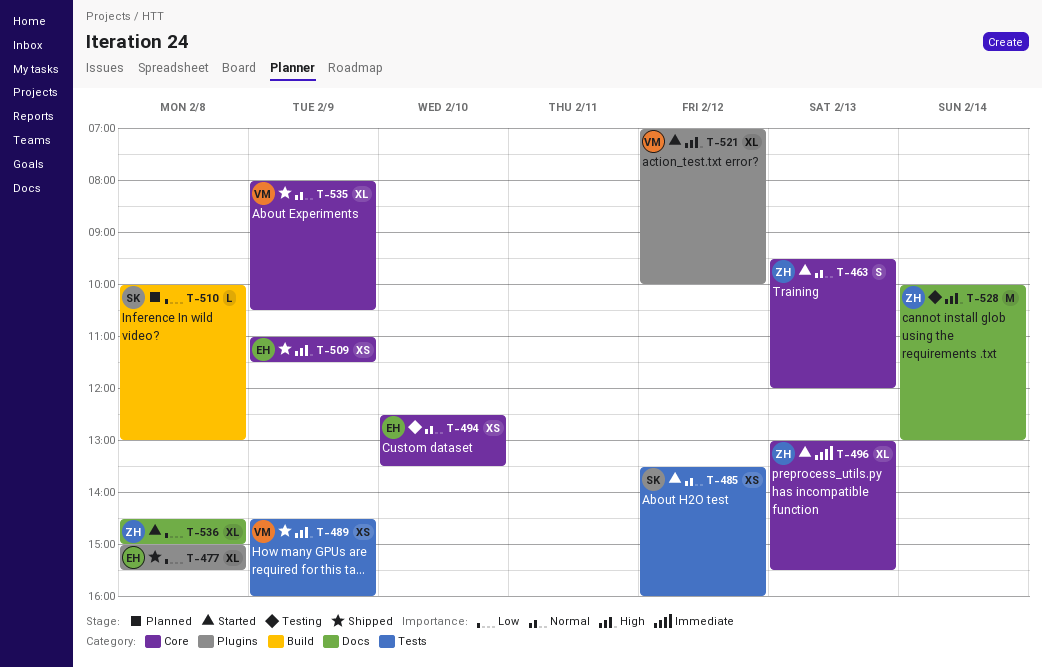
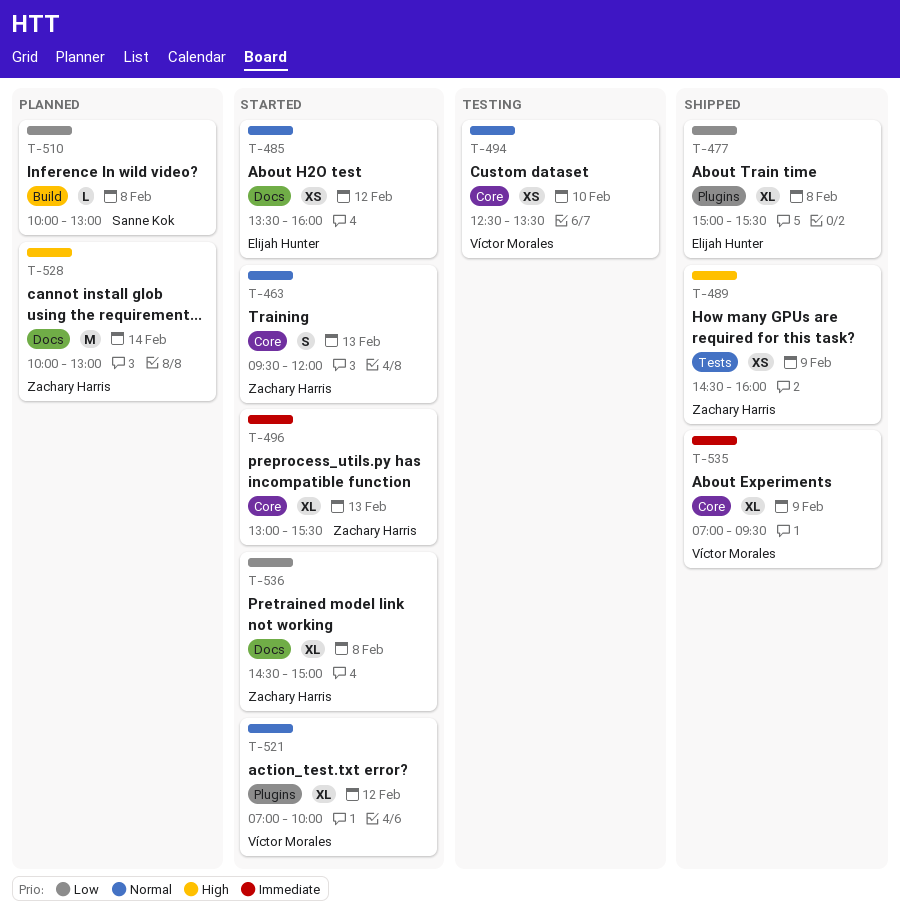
T-485, owner: Sanne Kok -> Elijah Hunter
T-485, label: Tests -> Docs
T-489, owner: Víctor Morales -> Zachary Harris
T-494, owner: Elijah Hunter -> Víctor Morales
T-509: present -> none
T-521, priority: High -> Normal
T-528, status: Testing -> Planned
T-535, priority: Normal -> Immediate
T-535, begins: 08:00 -> 07:00
T-535, ends: 10:30 -> 09:30

